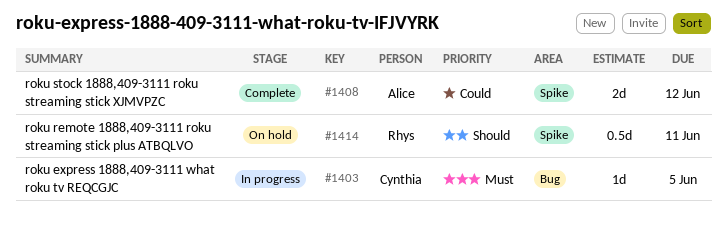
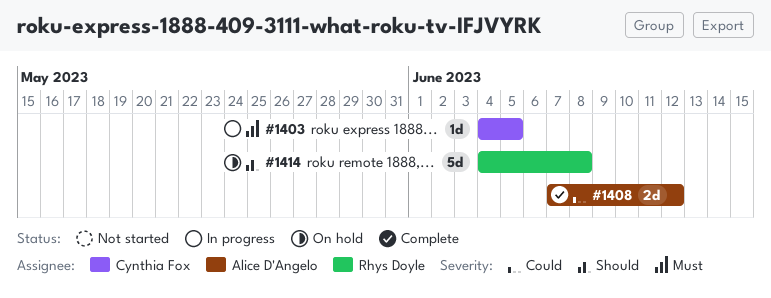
#1414, estimate: 0.5d -> 5d
#1414, due: Jun 11 -> Jun 8

